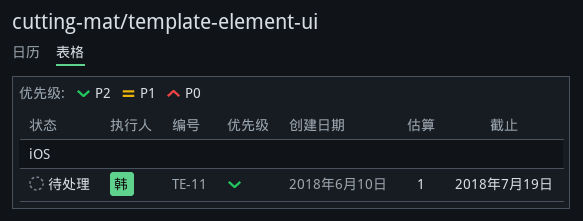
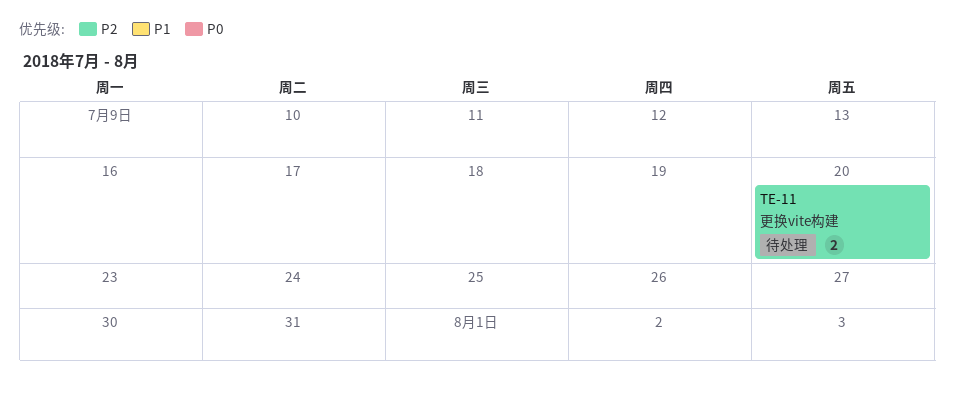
TE-11, estimate: 1 -> 2
TE-11, due: Jul 19 -> Jul 20

